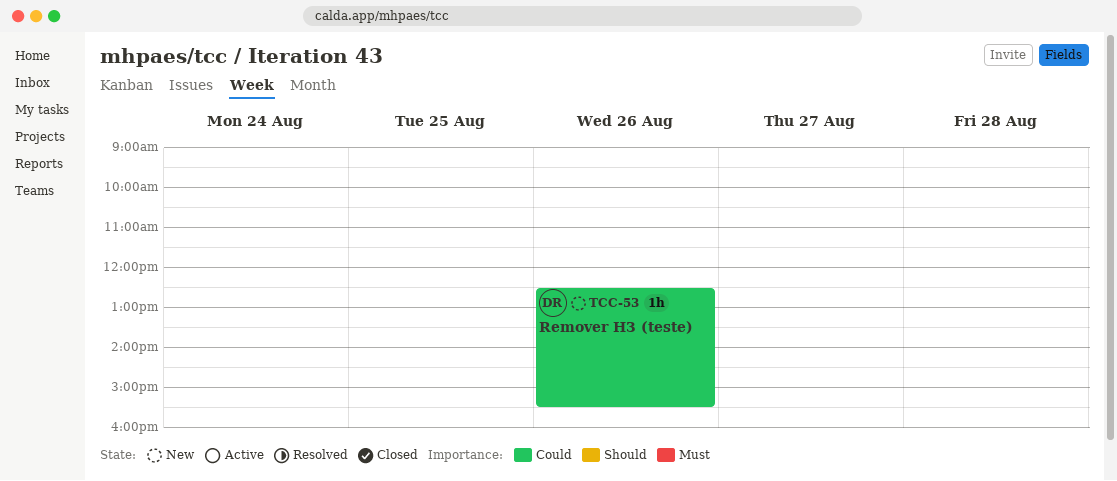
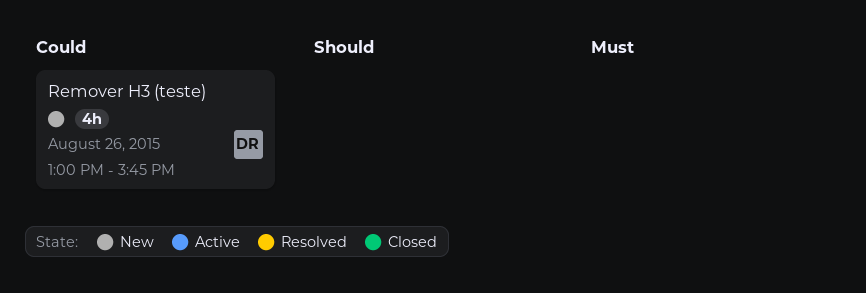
Remover H3 (teste), estimate: 1h -> 4h
Remover H3 (teste), begins: 12:30 -> 13:00
Remover H3 (teste), ends: 15:30 -> 15:45

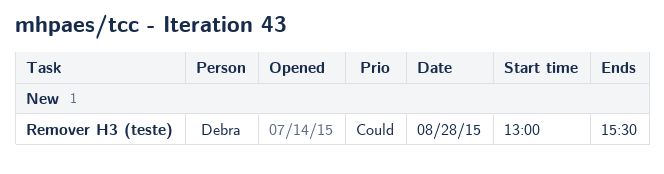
Remover H3 (teste), day: Aug 26 -> Aug 28
Remover H3 (teste), ends: 15:45 -> 15:30

